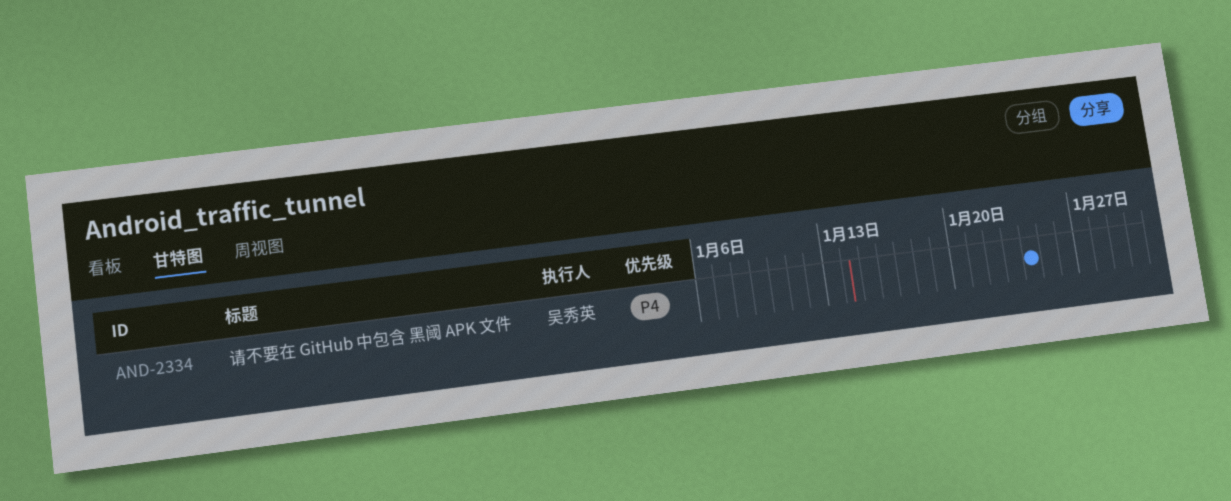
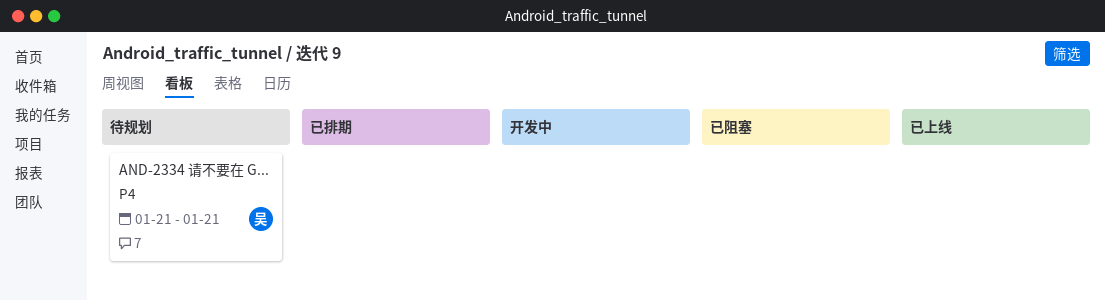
AND-2334, start: Jan 24 -> Jan 21
AND-2334, due: Jan 24 -> Jan 21

